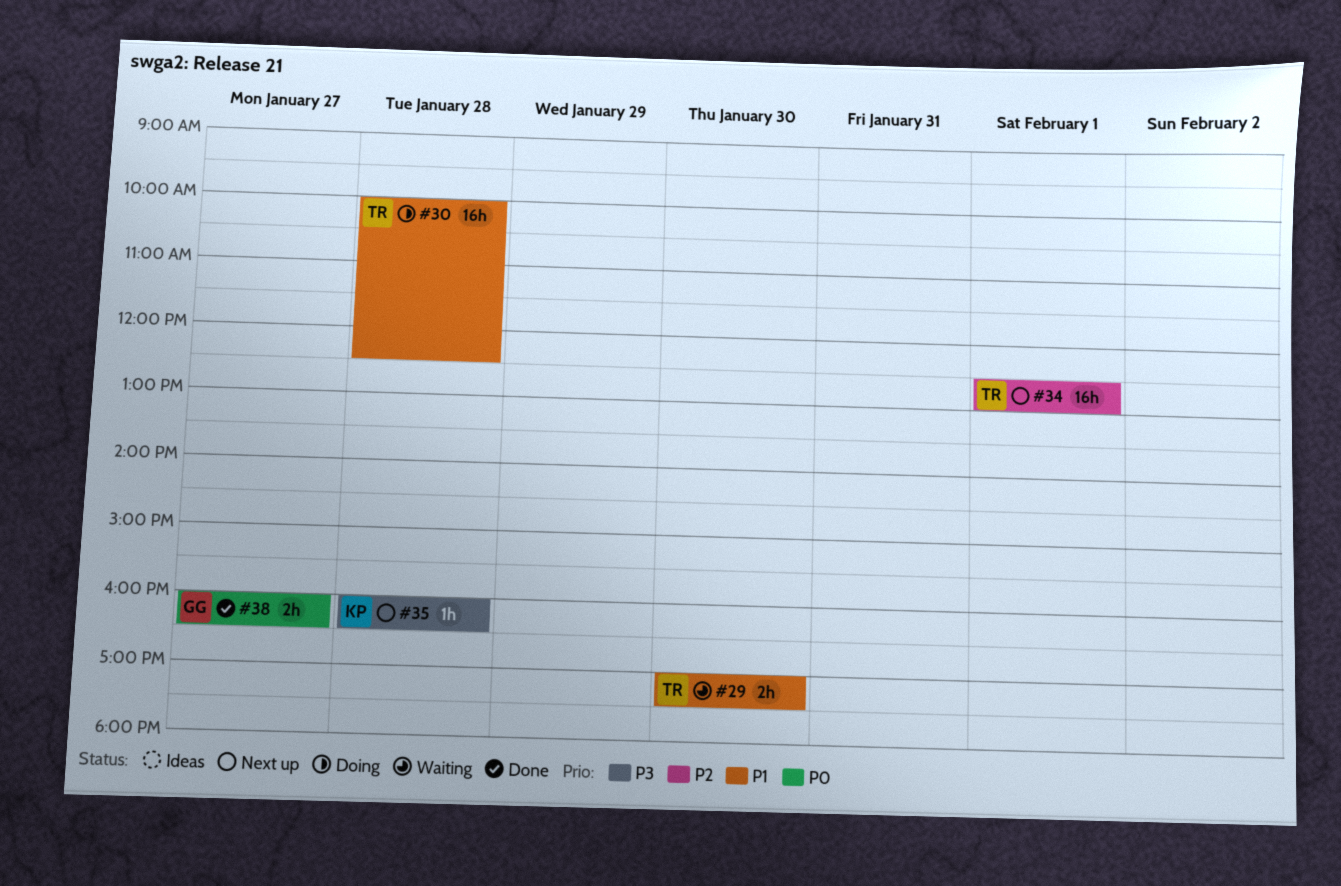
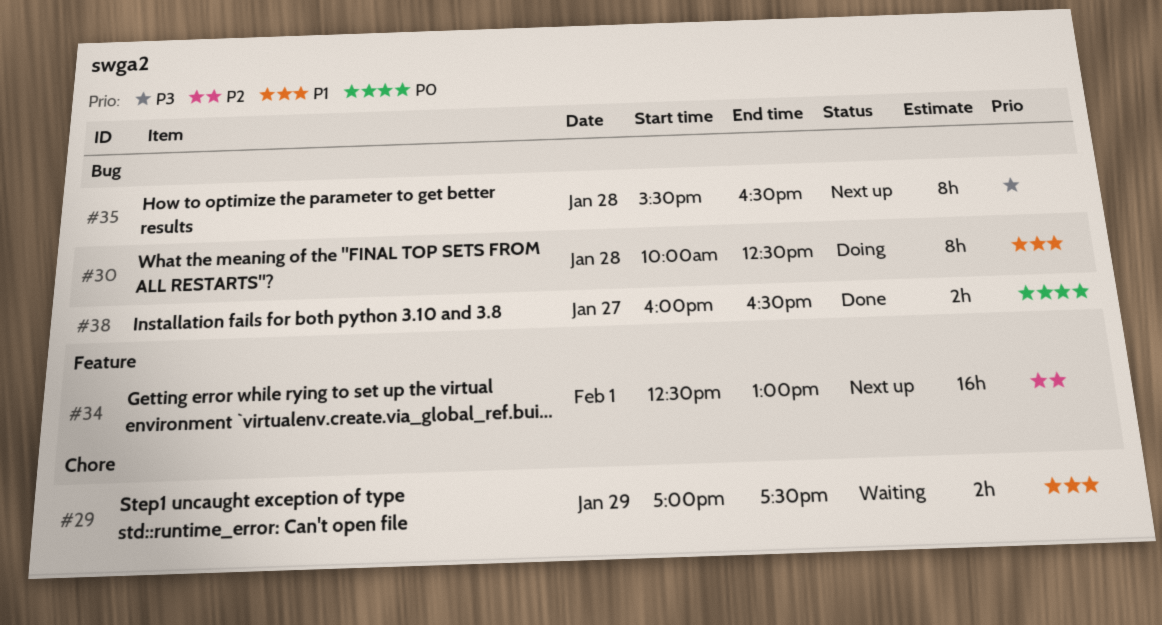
#29, day: Jan 30 -> Jan 29
#30, estimate: 16h -> 8h
#35, estimate: 1h -> 8h
#35, begins: 16:00 -> 15:30

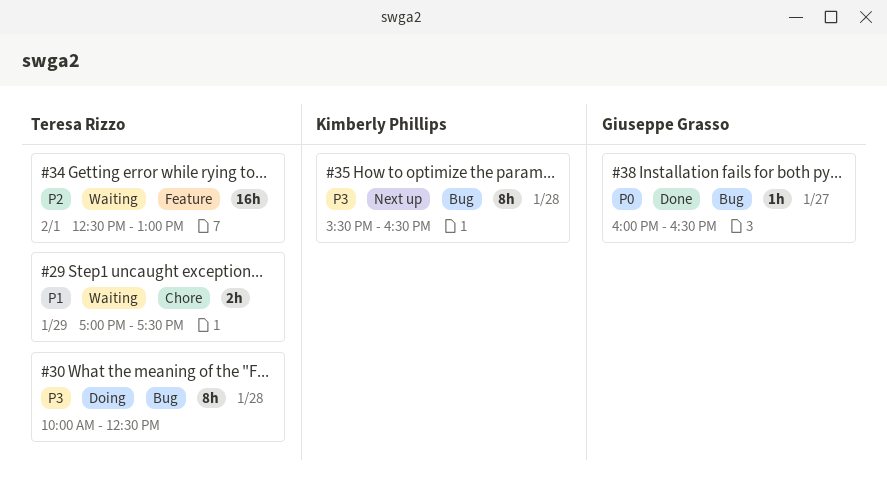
#30, priority: P1 -> P3
#34, status: Next up -> Waiting
#38, estimate: 2h -> 1h

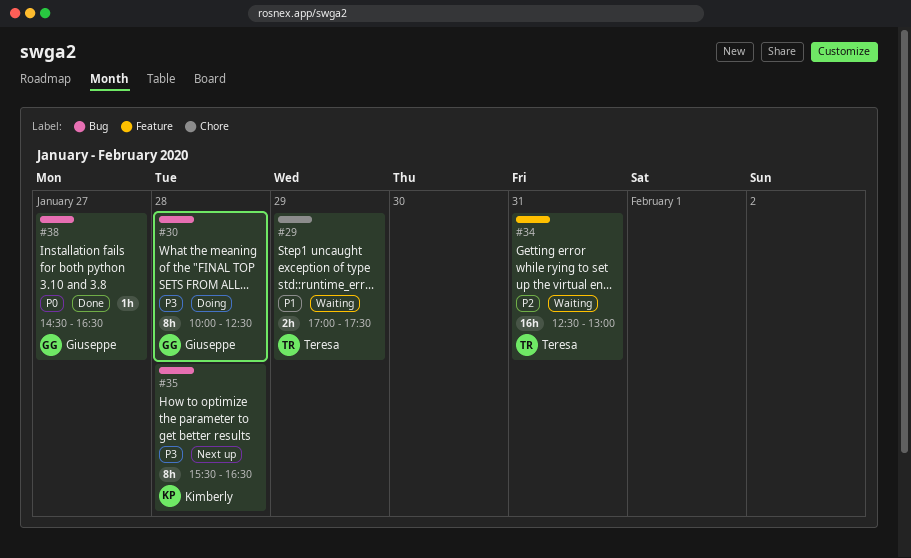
#30, owner: Teresa Rizzo -> Giuseppe Grasso
#34, day: Feb 1 -> Jan 31
#38, begins: 16:00 -> 14:30

